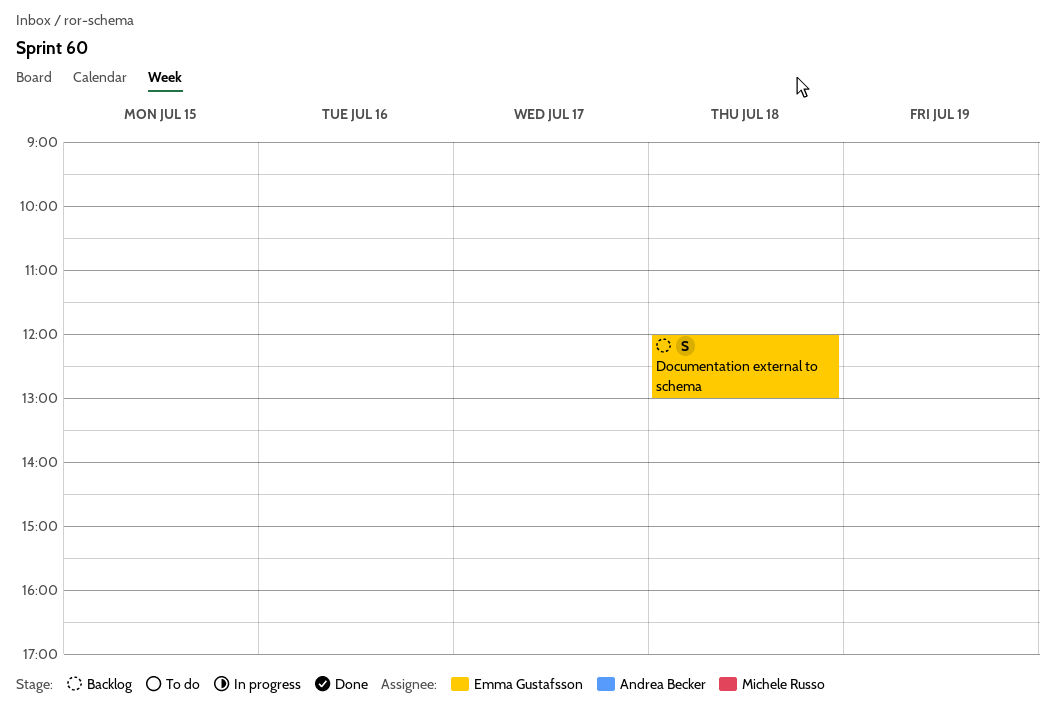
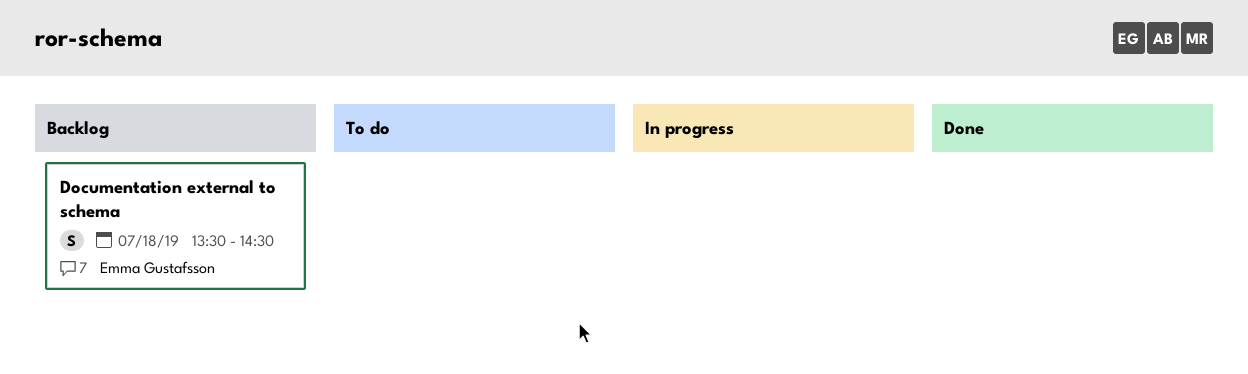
Documentation external to schema, begins: 12:00 -> 13:30
Documentation external to schema, ends: 13:00 -> 14:30

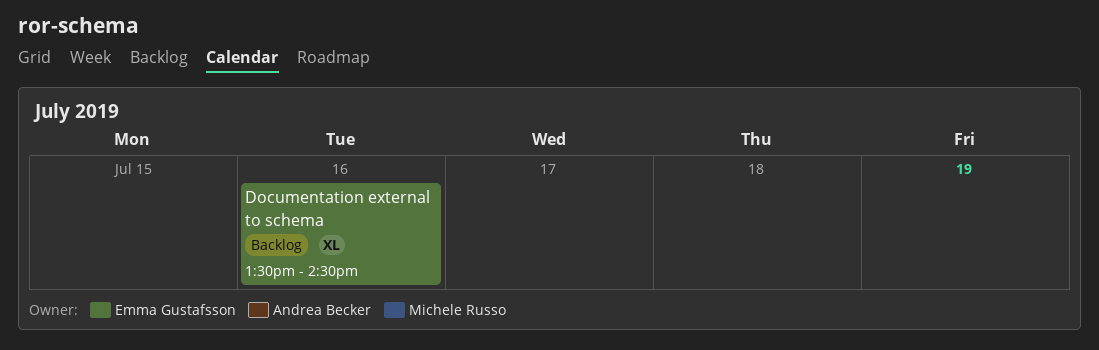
Documentation external to schema, estimate: S -> XL
Documentation external to schema, day: Jul 18 -> Jul 16

